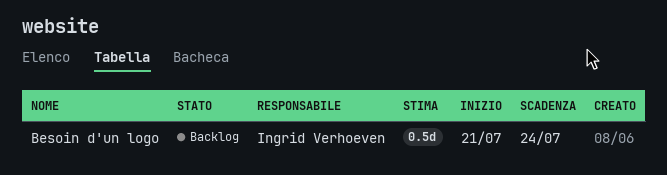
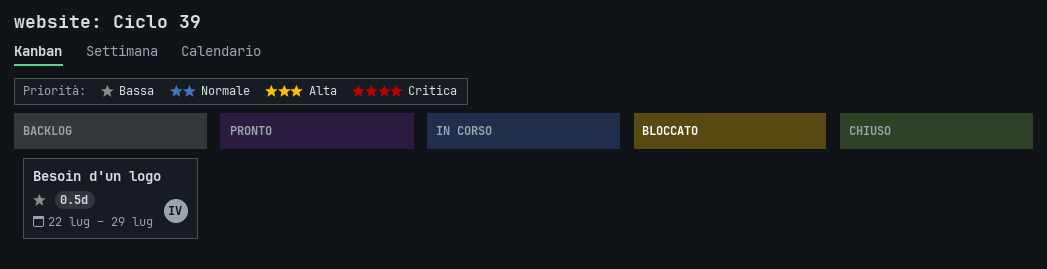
Besoin d'un logo, start: Jul 21 -> Jul 22
Besoin d'un logo, due: Jul 24 -> Jul 29

